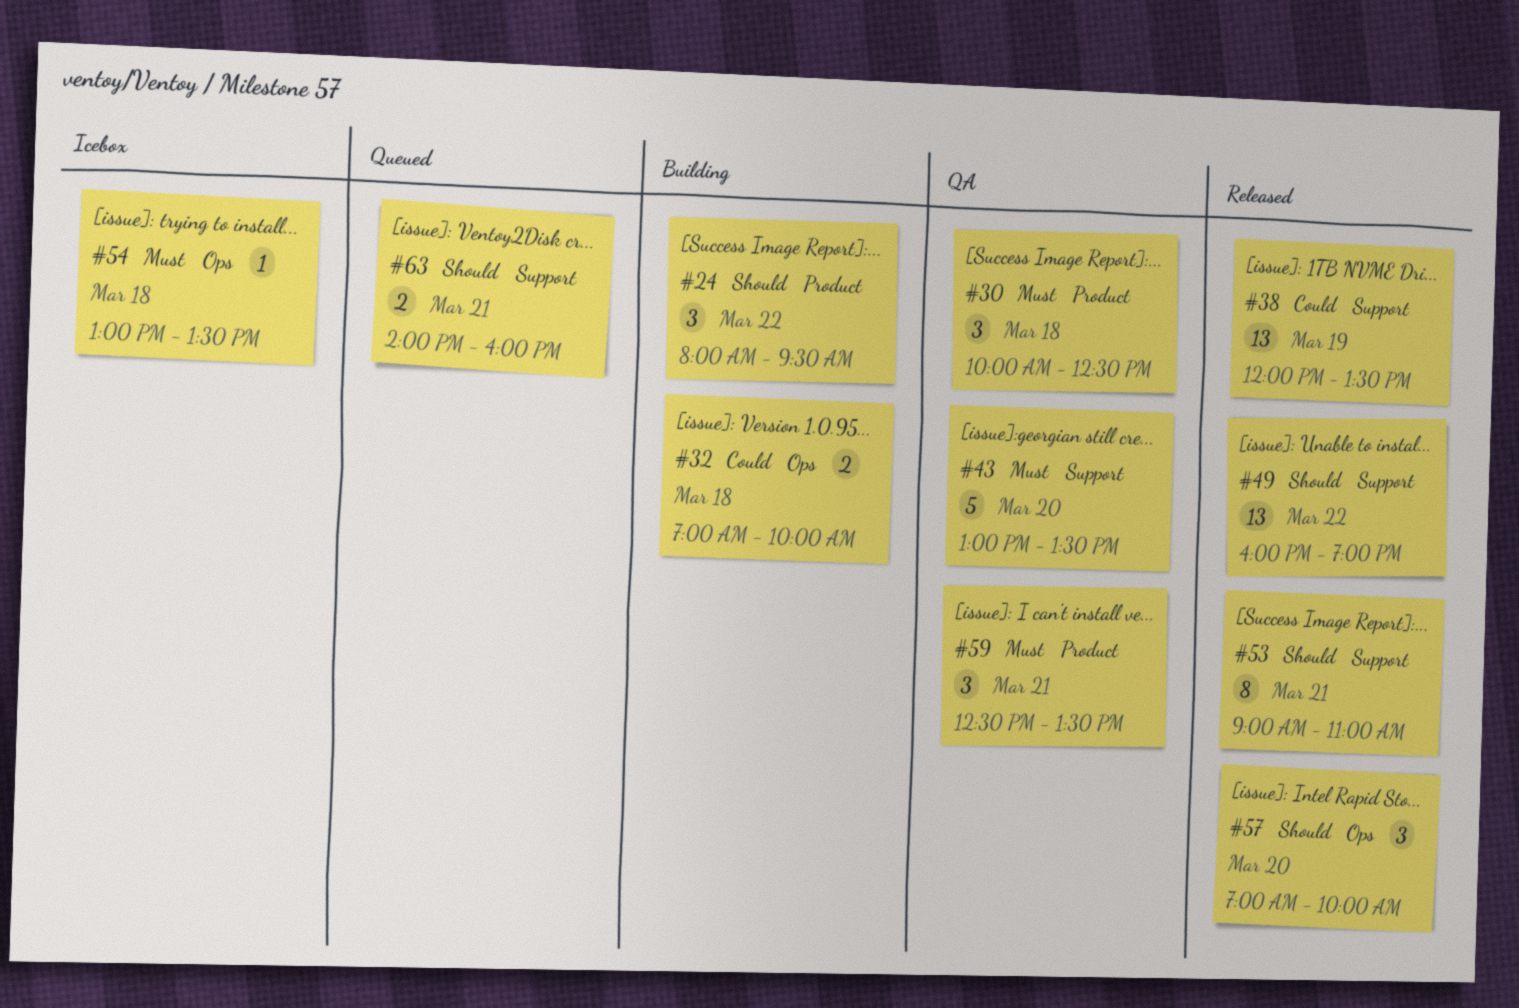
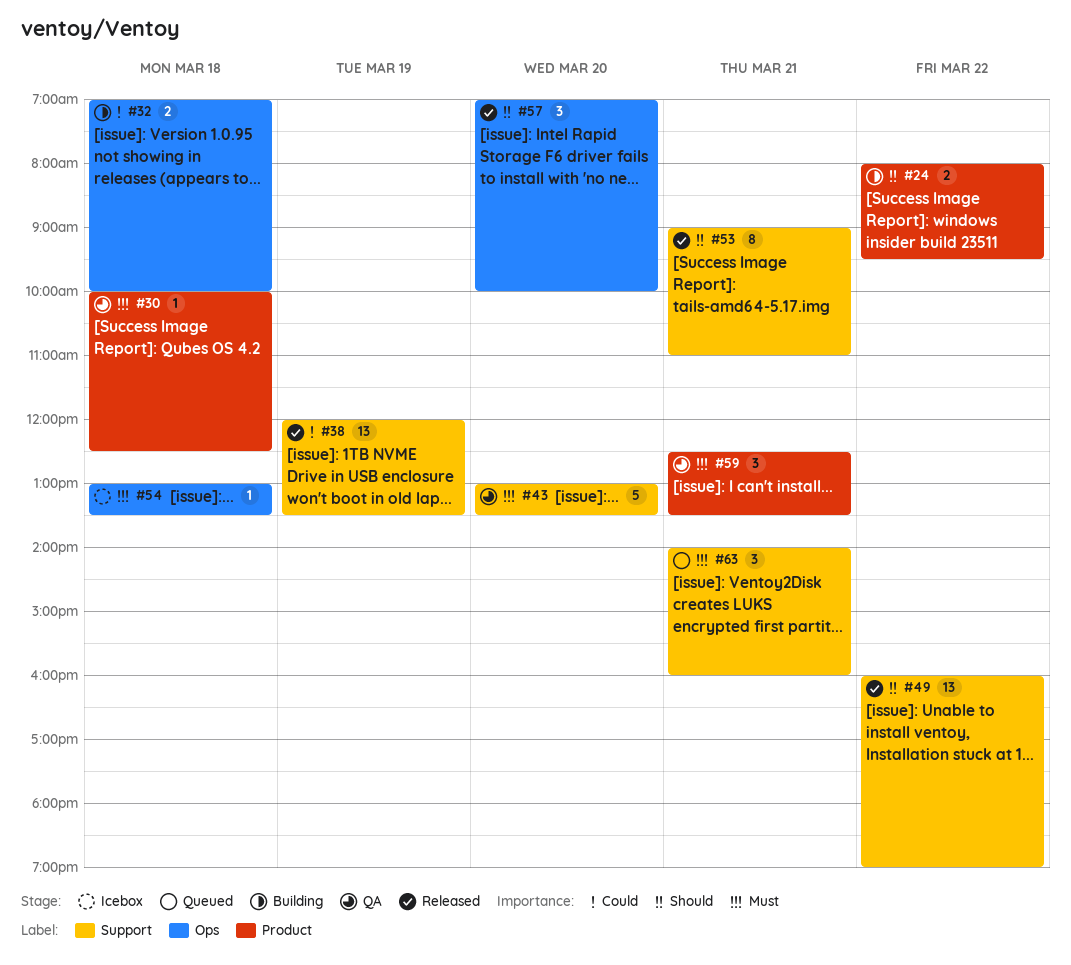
#24, estimate: 3 -> 2
#30, estimate: 3 -> 1
#63, priority: Should -> Must
#63, estimate: 2 -> 3

